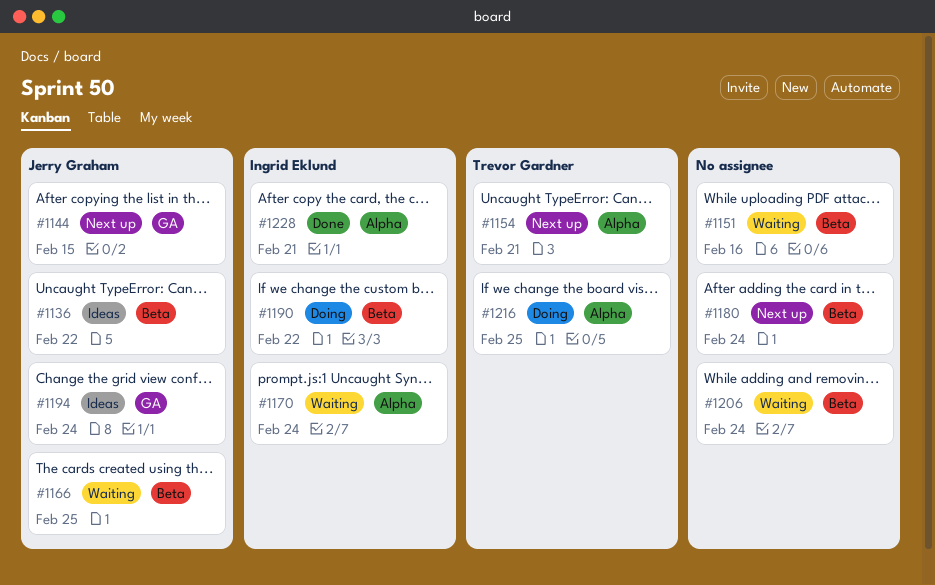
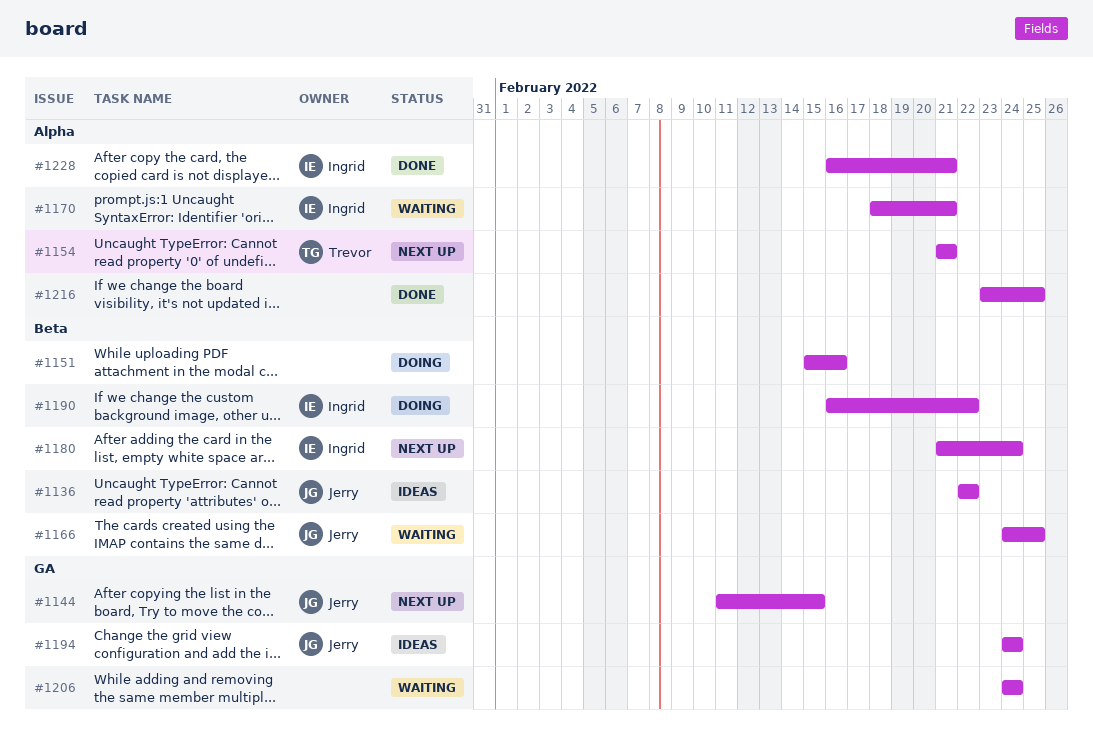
#1151, status: Waiting -> Doing
#1170, due: Feb 24 -> Feb 21
#1180, owner: none -> Ingrid Eklund
#1206, label: Beta -> GA
#1216, status: Doing -> Done
#1216, owner: Trevor Gardner -> none

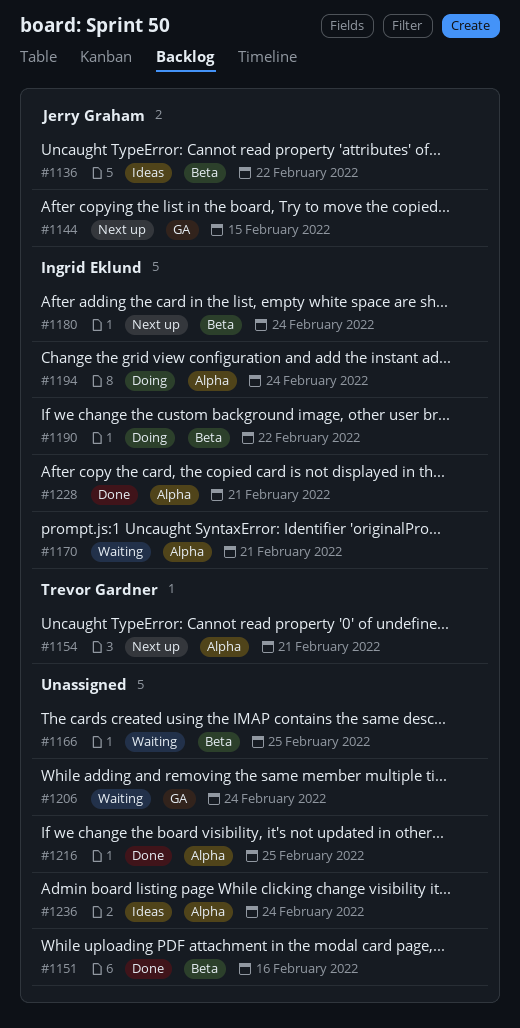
#1151, status: Doing -> Done
#1166, owner: Jerry Graham -> none
#1194, status: Ideas -> Doing
#1194, owner: Jerry Graham -> Ingrid Eklund
#1194, label: GA -> Alpha
#1236: none -> present

